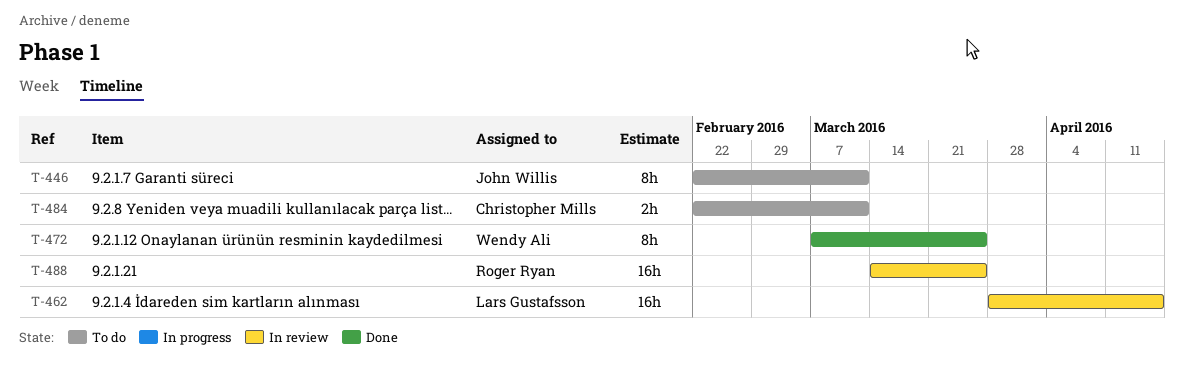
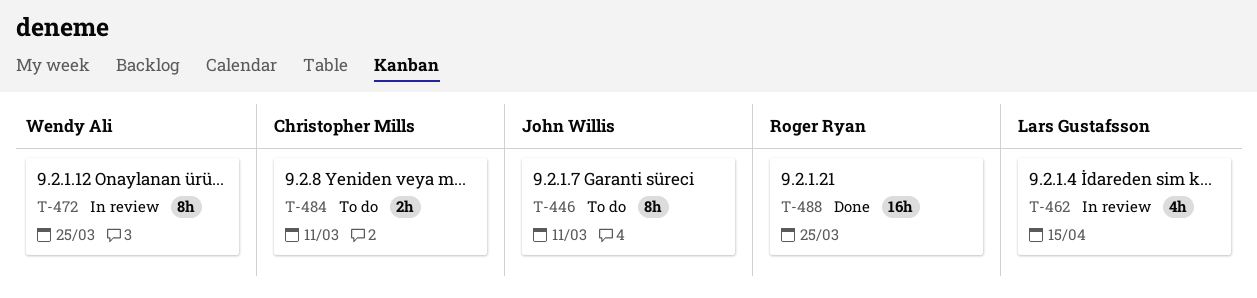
T-462, estimate: 16h -> 4h
T-472, status: Done -> In review
T-488, status: In review -> Done

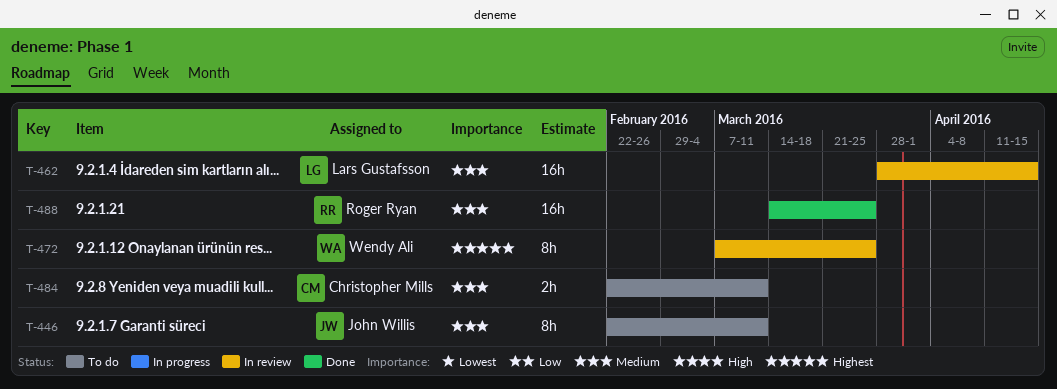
T-462, estimate: 4h -> 16h

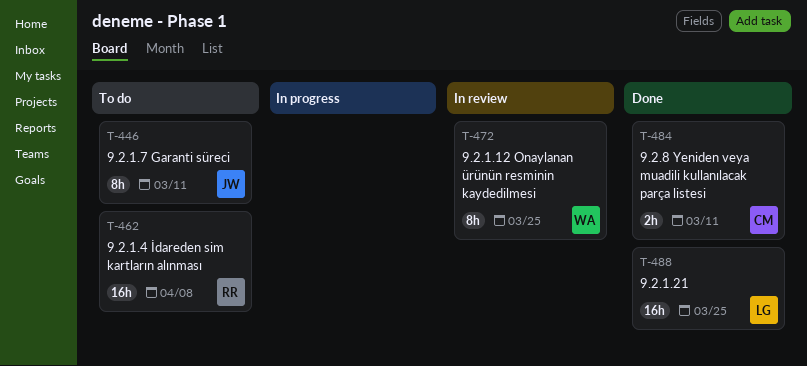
T-462, status: In review -> To do
T-462, owner: Lars Gustafsson -> Roger Ryan
T-462, due: Apr 15 -> Apr 8
T-484, status: To do -> Done
T-488, owner: Roger Ryan -> Lars Gustafsson

